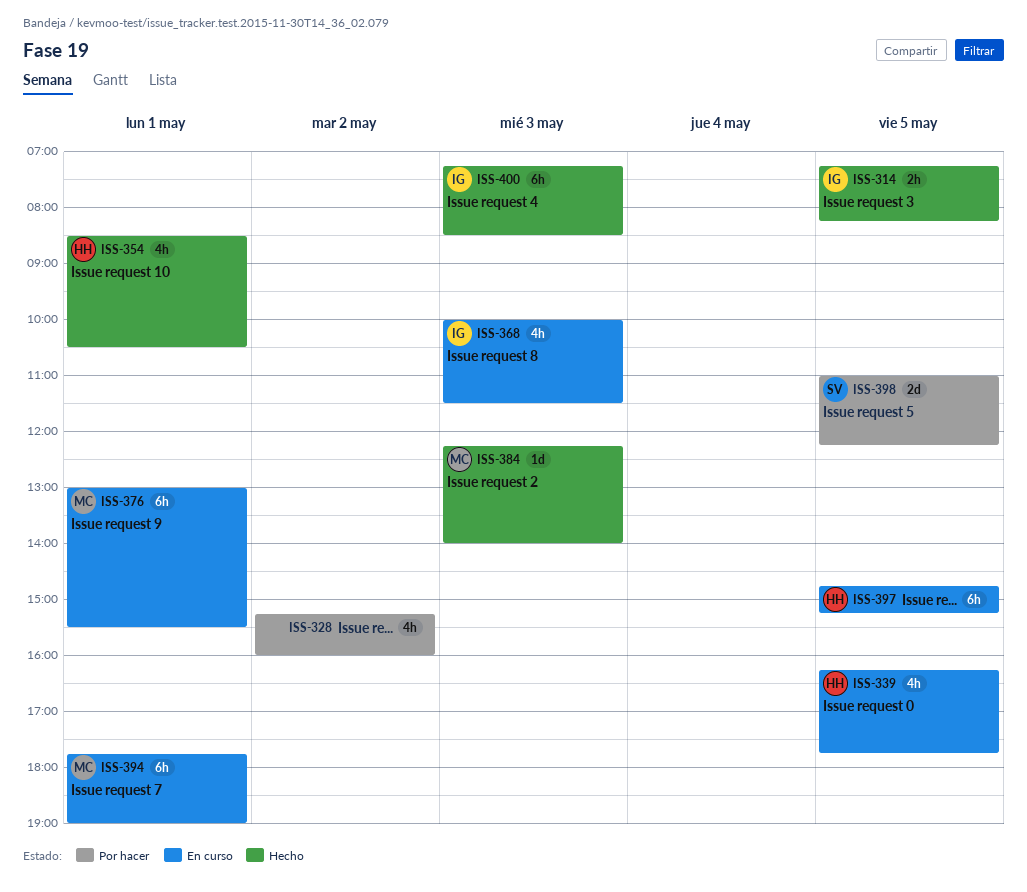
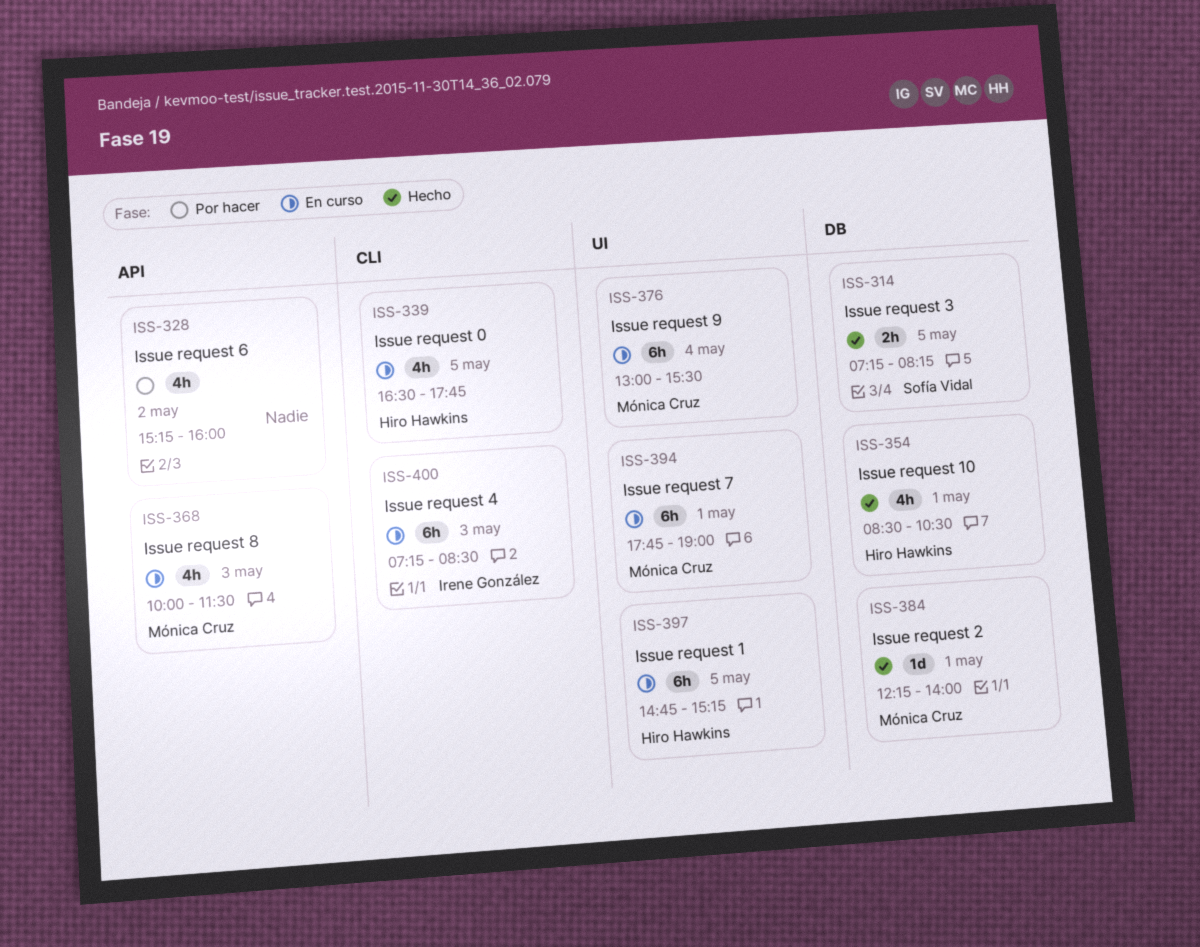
ISS-314, owner: Irene González -> Sofía Vidal
ISS-339, begins: 16:15 -> 16:30
ISS-368, owner: Irene González -> Mónica Cruz
ISS-376, day: May 1 -> May 4
ISS-384, day: May 3 -> May 1
ISS-398: present -> none
ISS-400, status: Hecho -> En curso

